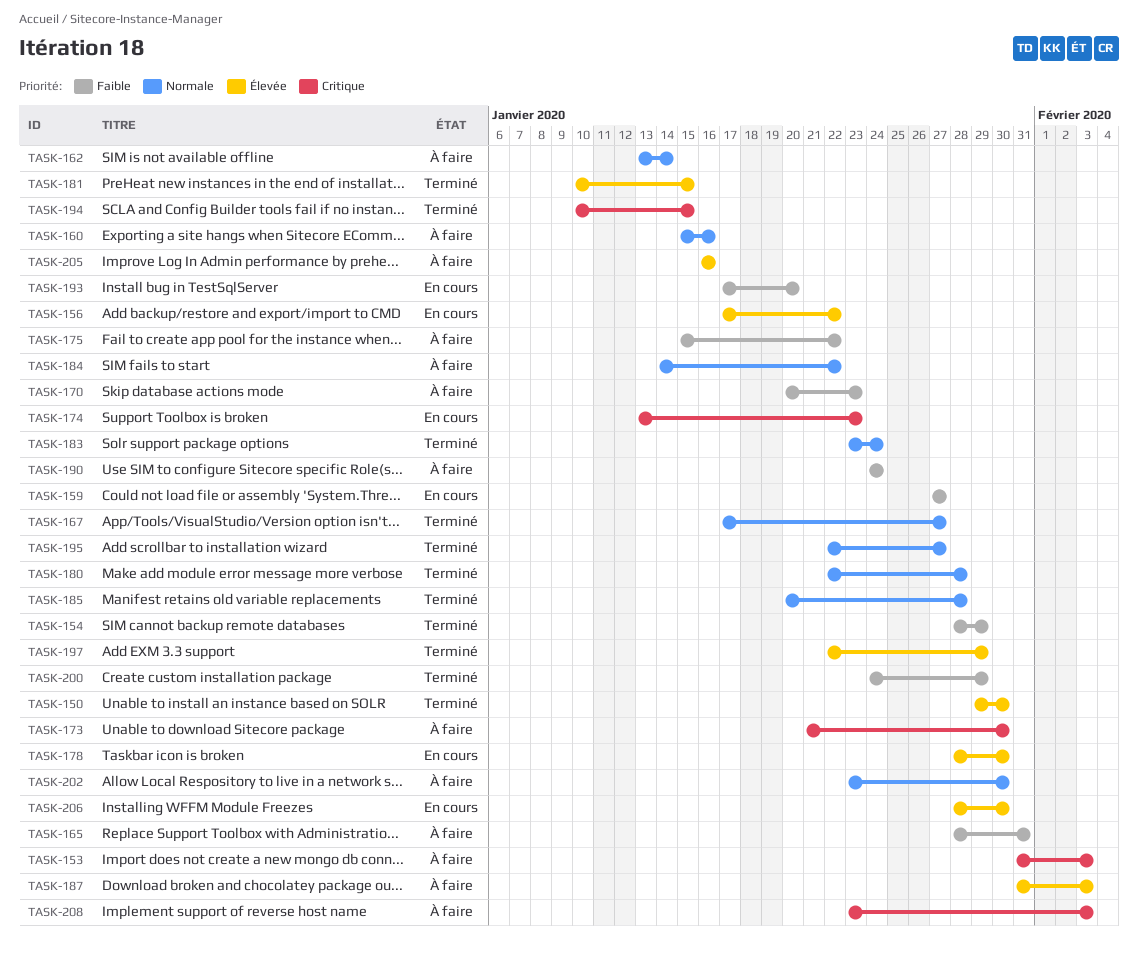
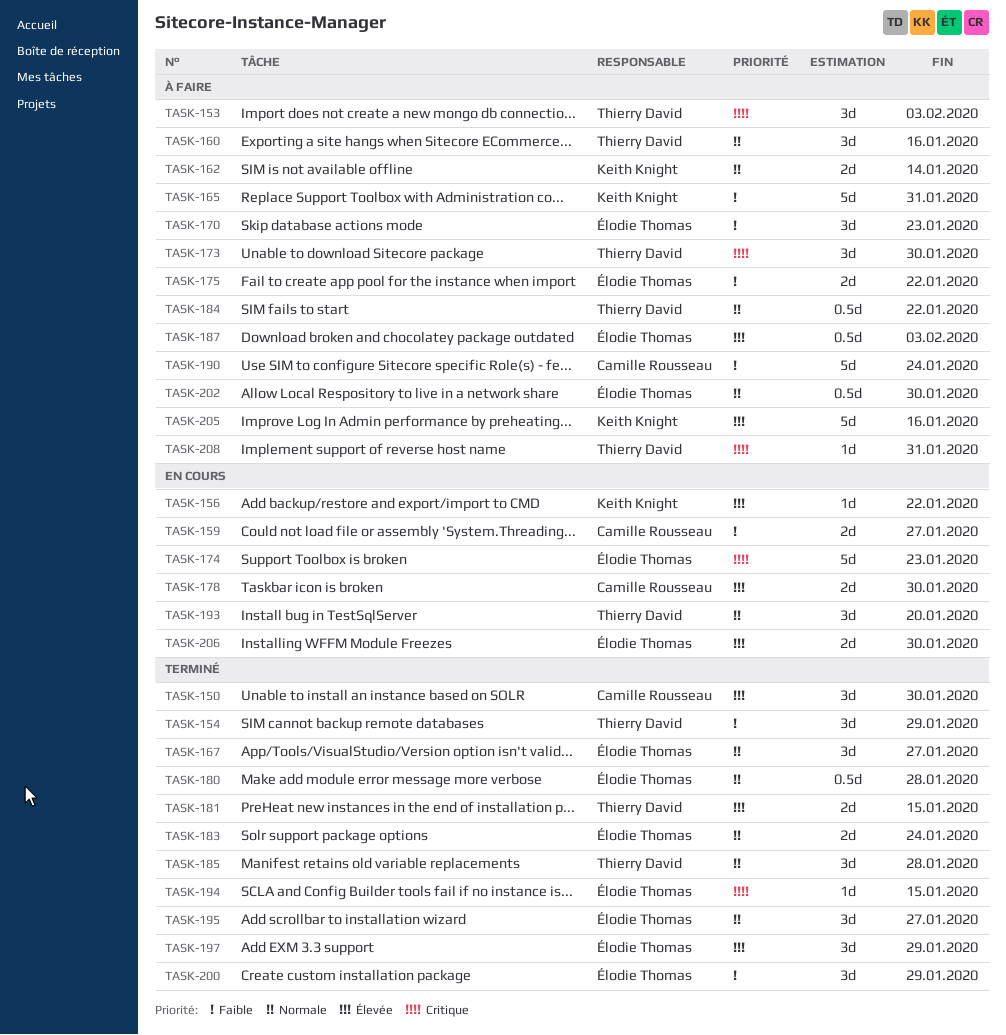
TASK-193, priority: Faible -> Normale
TASK-208, due: Feb 3 -> Jan 31

